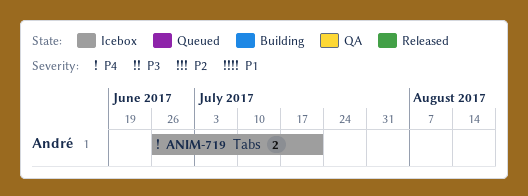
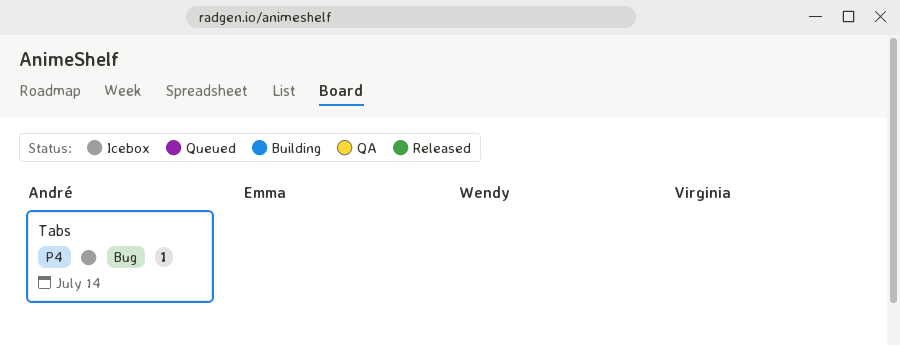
Tabs, estimate: 2 -> 1
Tabs, due: Jul 21 -> Jul 14

